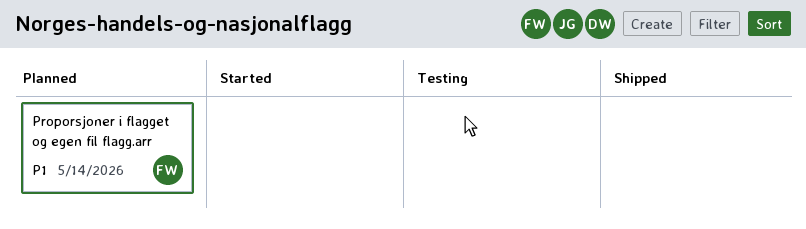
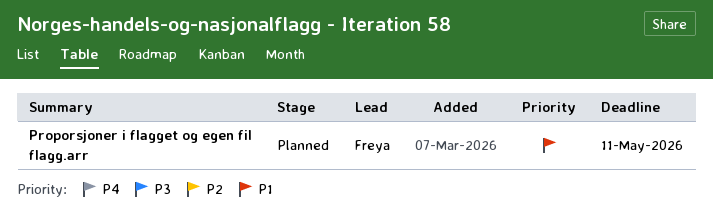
Proporsjoner i flagget og egen fil flagg.arr, due: May 14 -> May 11

